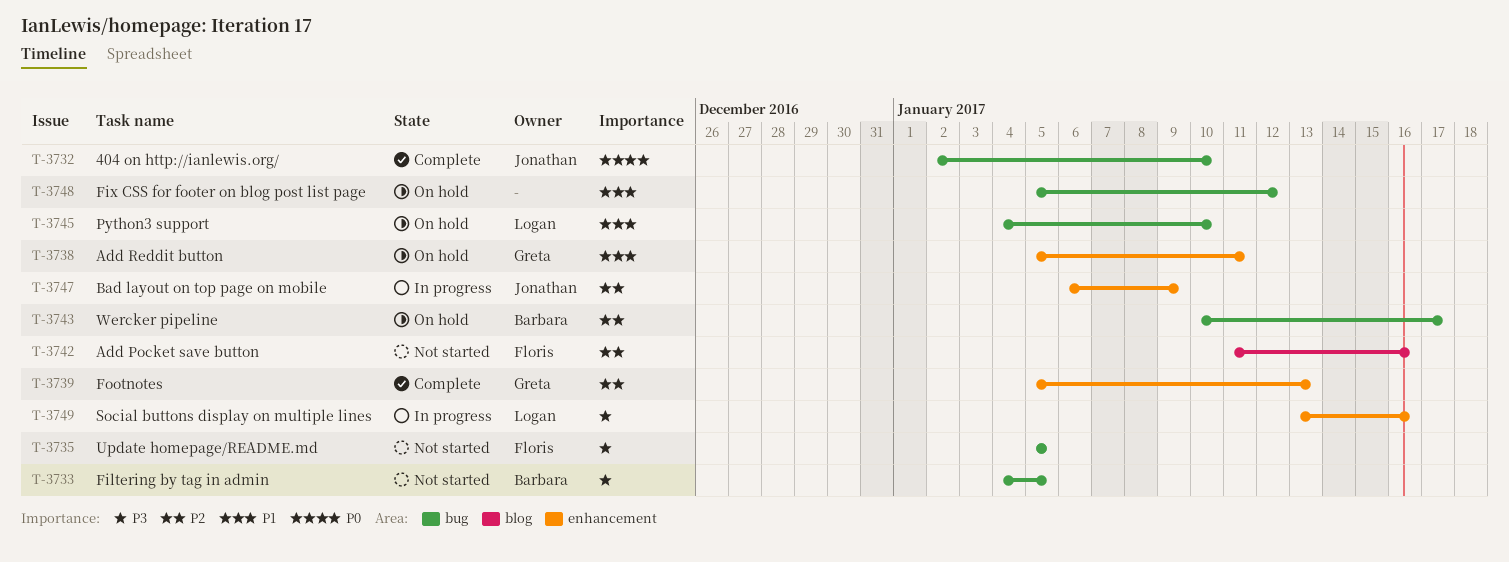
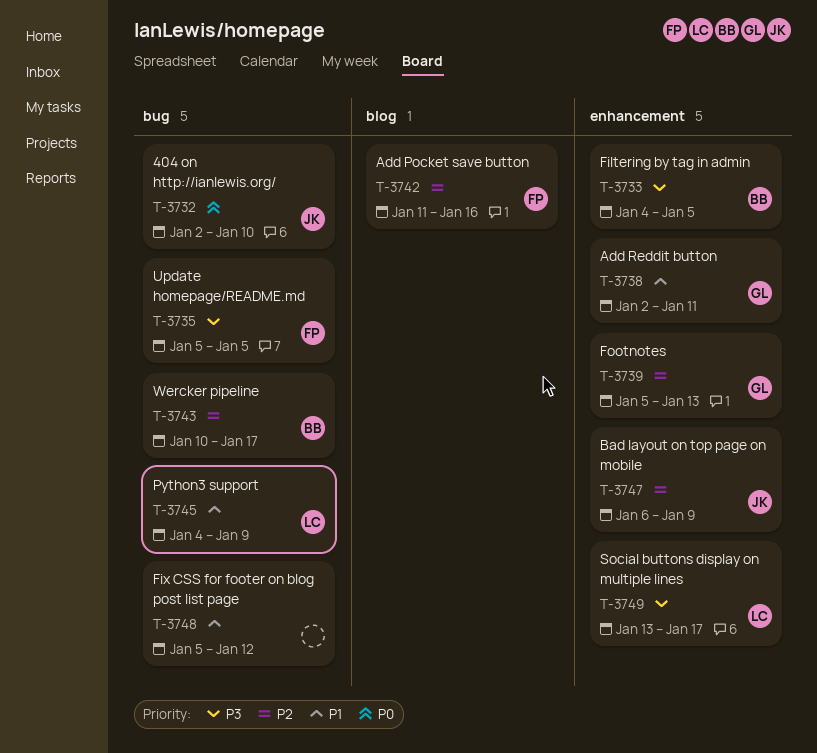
T-3733, label: bug -> enhancement
T-3738, start: Jan 5 -> Jan 2
T-3745, due: Jan 10 -> Jan 9
T-3749, due: Jan 16 -> Jan 17

